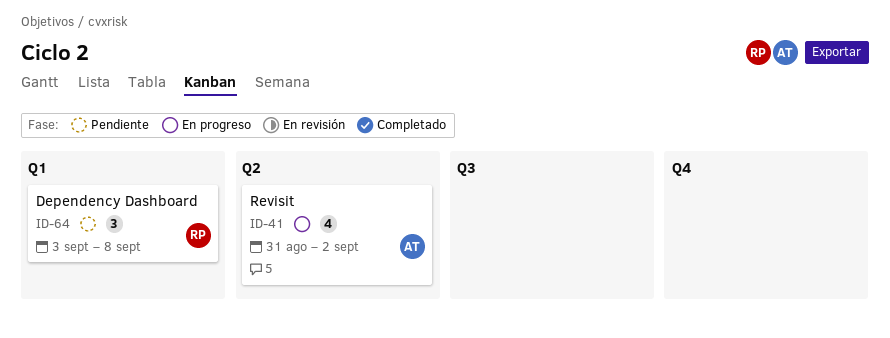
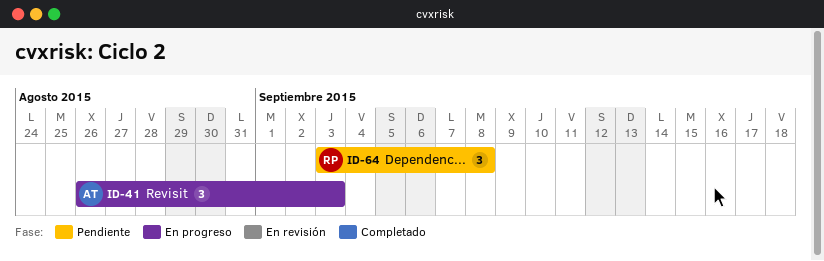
ID-41, estimate: 4 -> 3
ID-41, start: Aug 31 -> Aug 26
ID-41, due: Sep 2 -> Sep 3

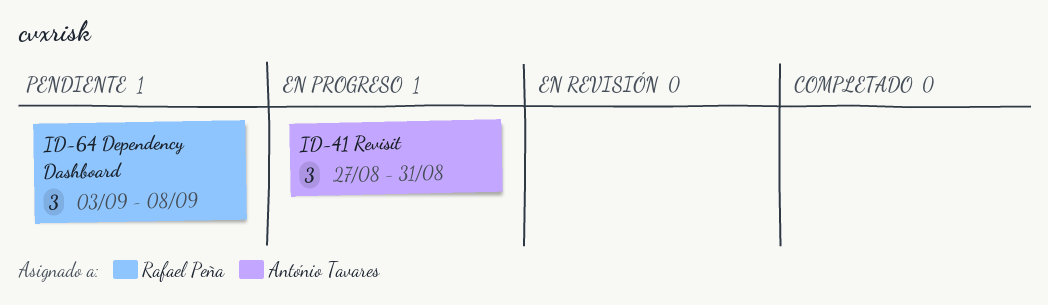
ID-41, start: Aug 26 -> Aug 27
ID-41, due: Sep 3 -> Aug 31

